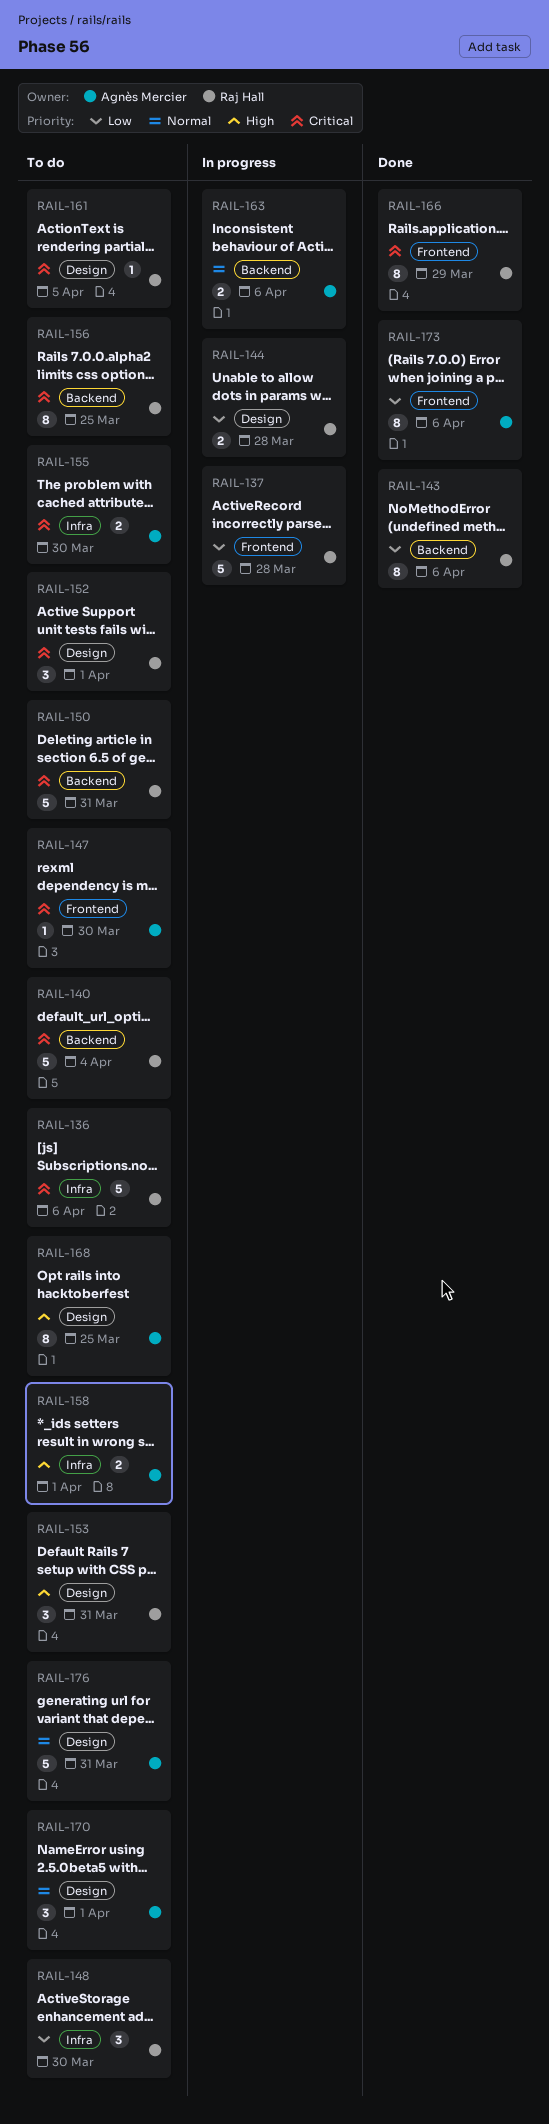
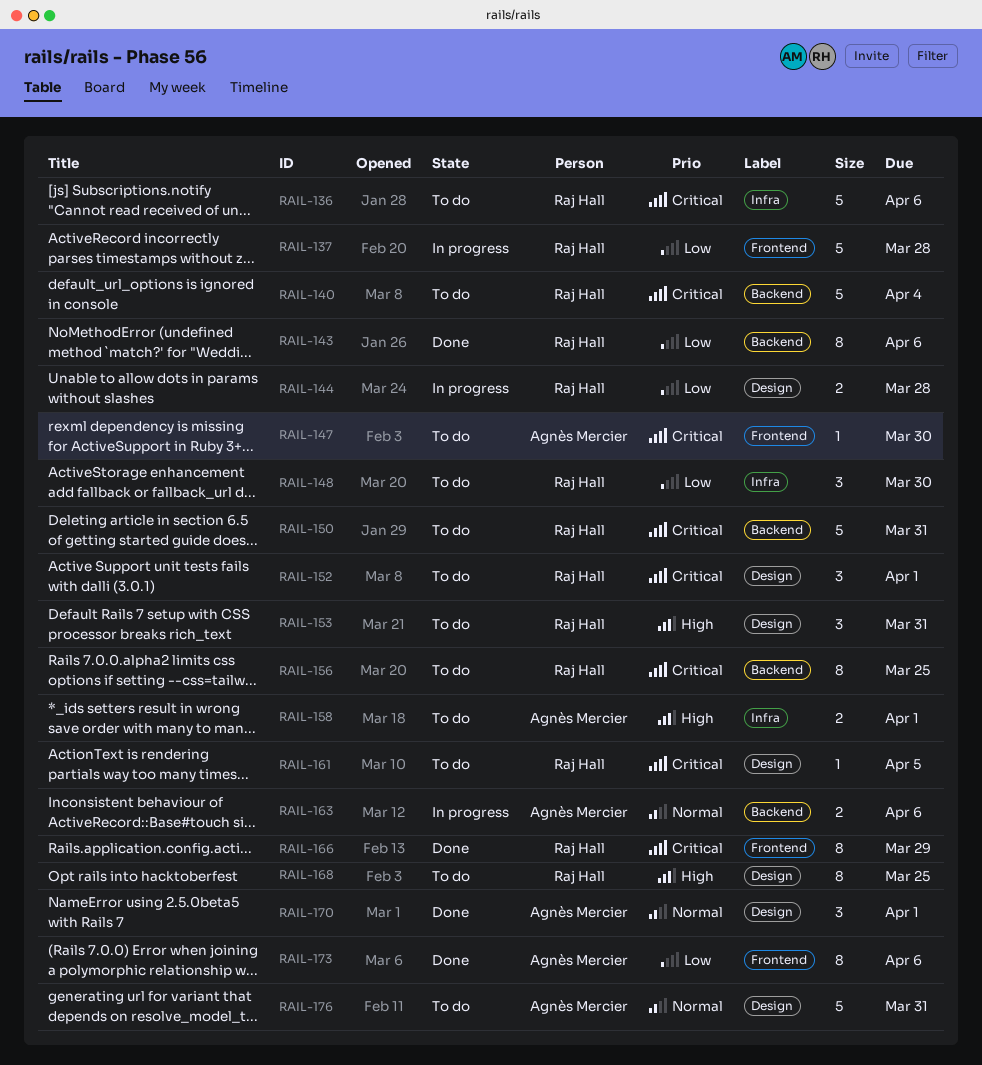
RAIL-155: present -> none
RAIL-168, owner: Agnès Mercier -> Raj Hall
RAIL-170, status: To do -> Done

